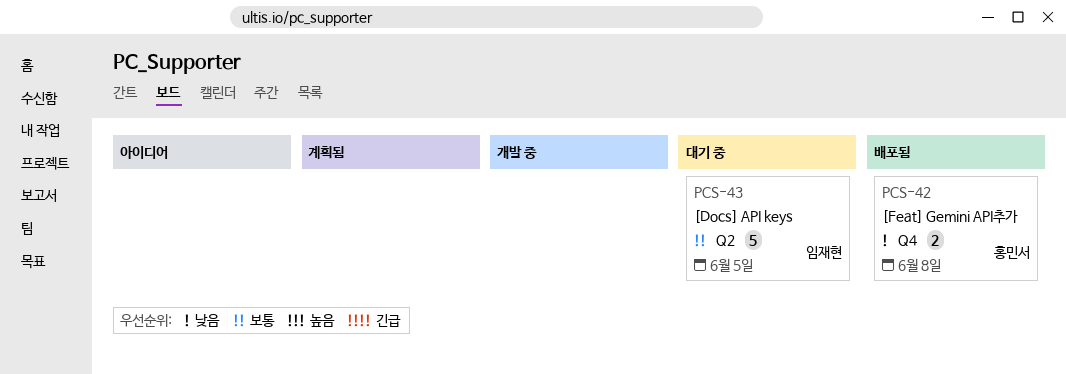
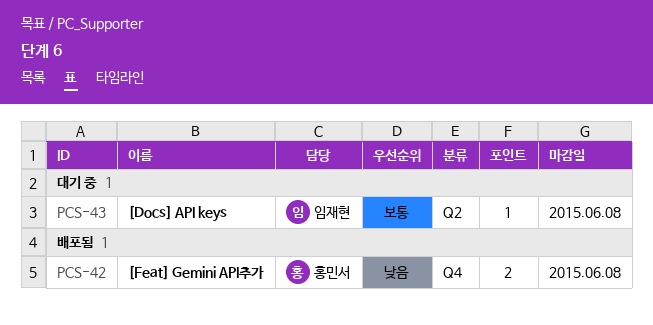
PCS-43, estimate: 5 -> 1
PCS-43, due: Jun 5 -> Jun 8

